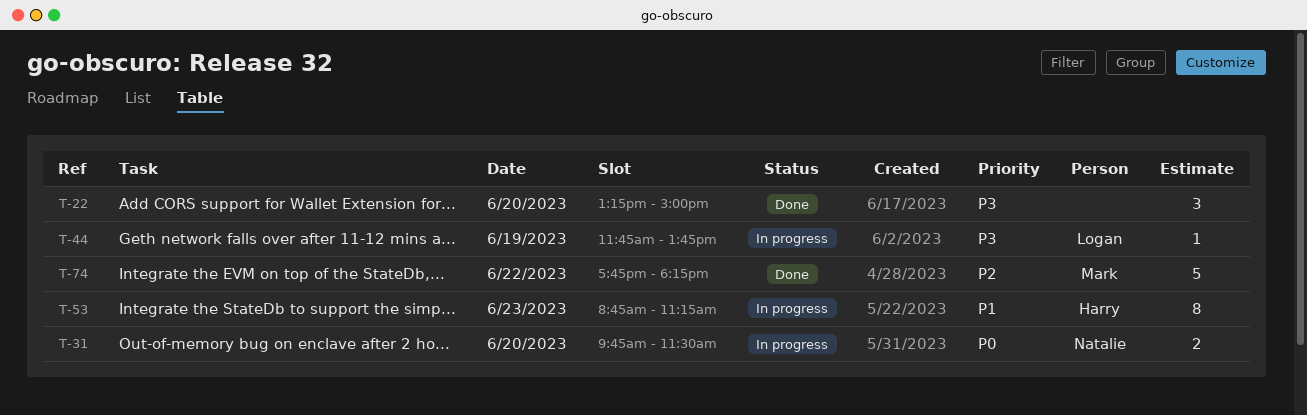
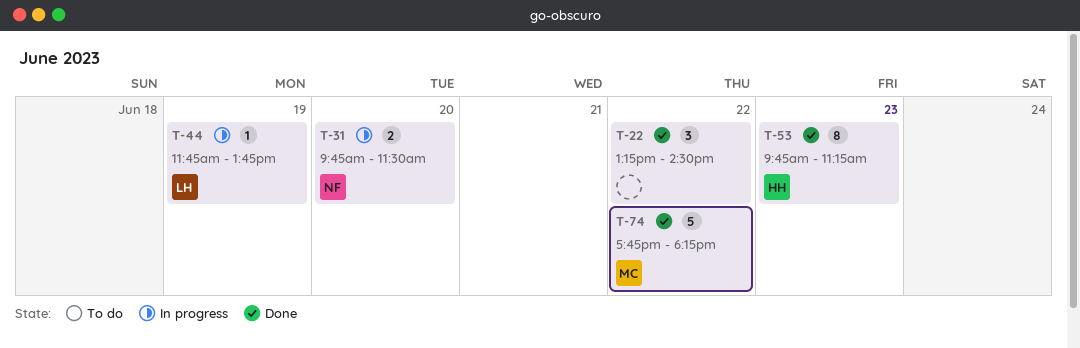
T-22, day: Jun 20 -> Jun 22
T-22, ends: 15:00 -> 14:30
T-53, status: In progress -> Done
T-53, begins: 08:45 -> 09:45

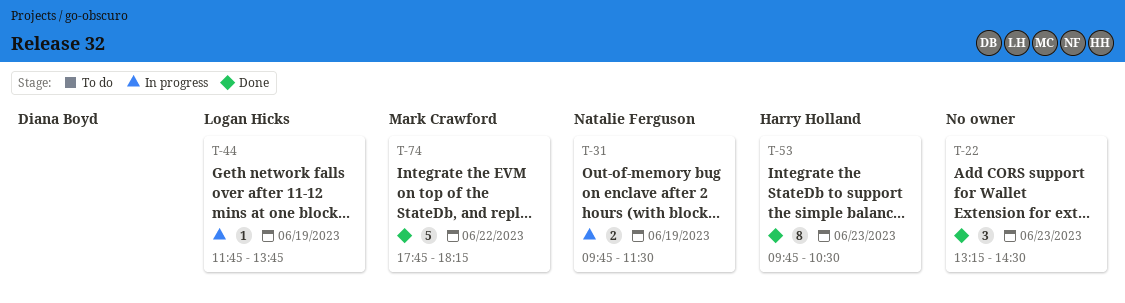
T-22, day: Jun 22 -> Jun 23
T-31, day: Jun 20 -> Jun 19
T-53, ends: 11:15 -> 10:30

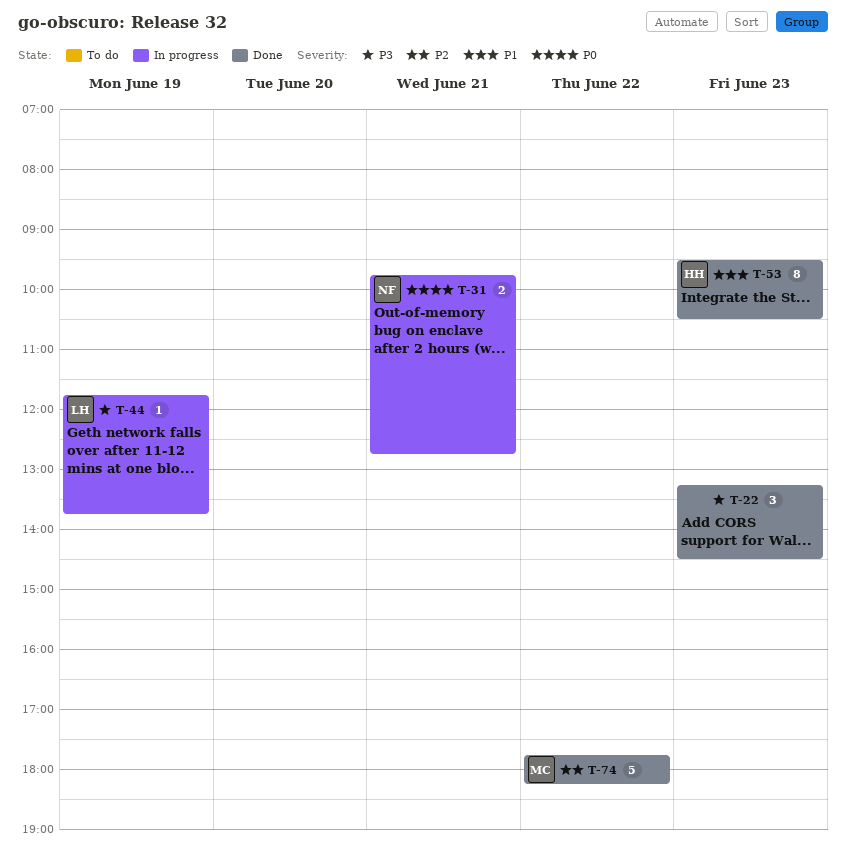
T-31, day: Jun 19 -> Jun 21
T-31, ends: 11:30 -> 12:45
T-53, begins: 09:45 -> 09:30

